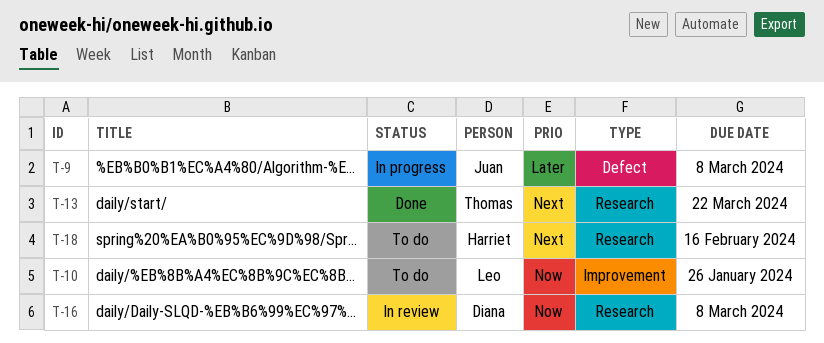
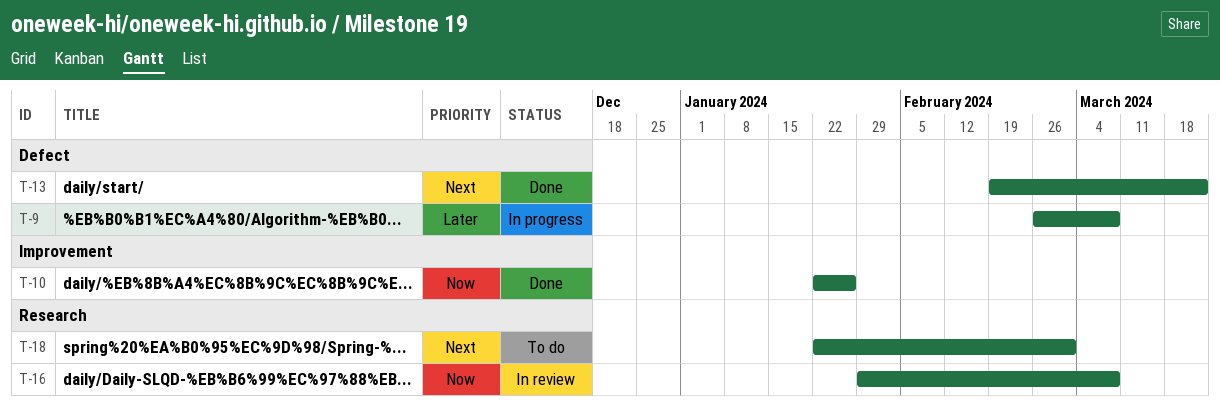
T-10, status: To do -> Done
T-13, label: Research -> Defect
T-18, due: Feb 16 -> Mar 1

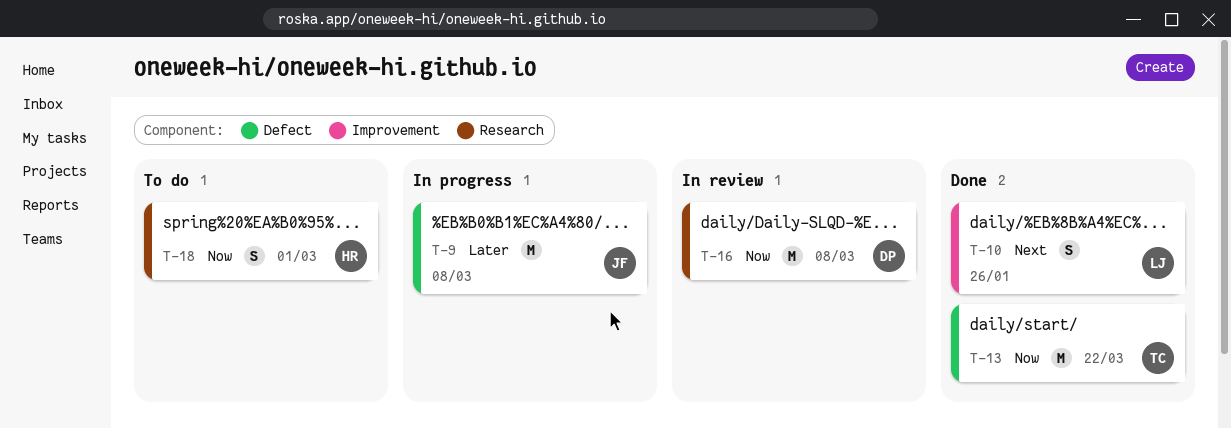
T-10, priority: Now -> Next
T-13, priority: Next -> Now
T-18, priority: Next -> Now

